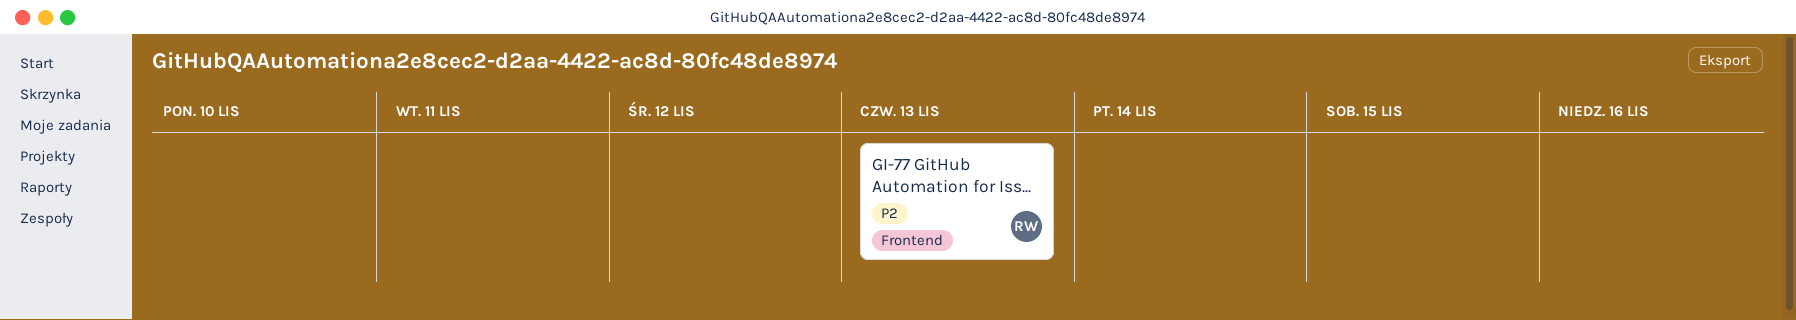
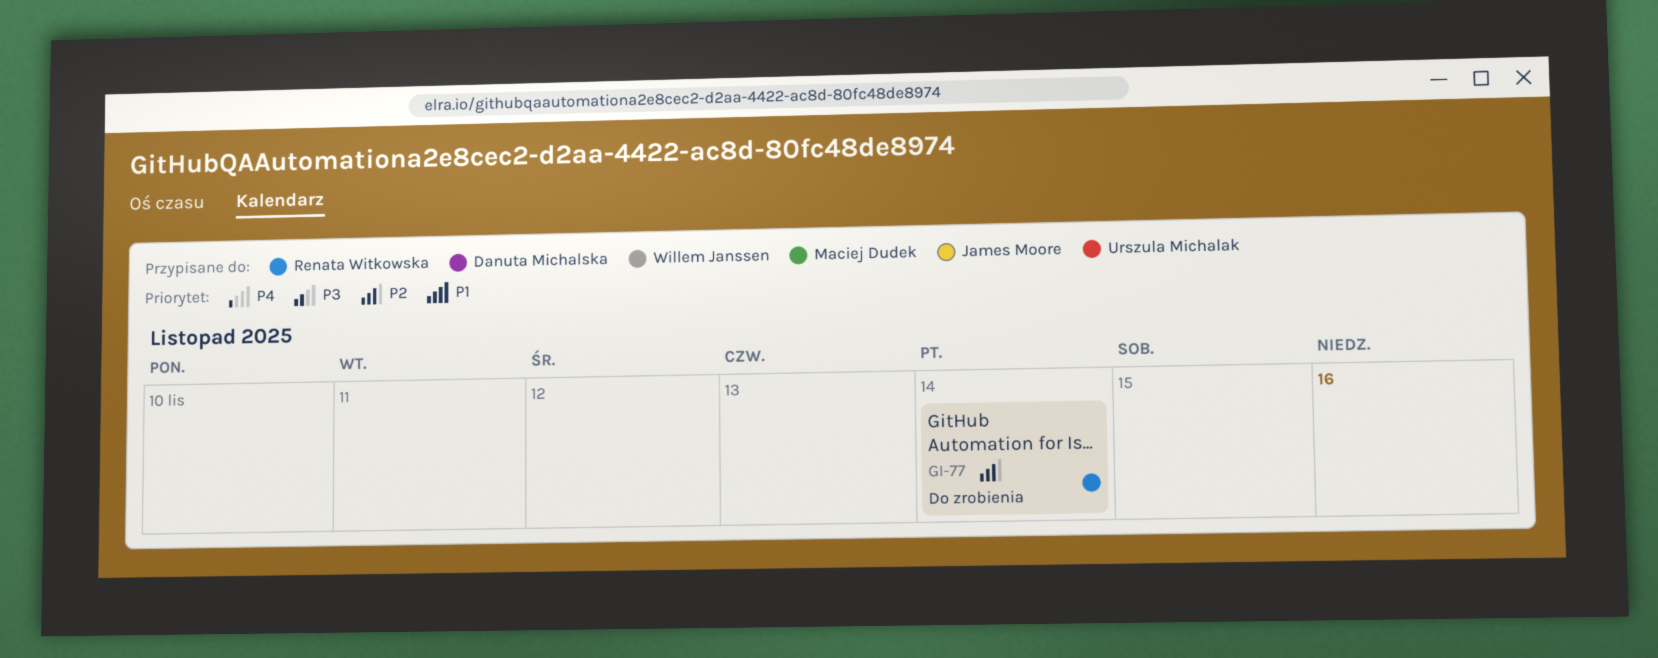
GI-77, due: Nov 13 -> Nov 14

